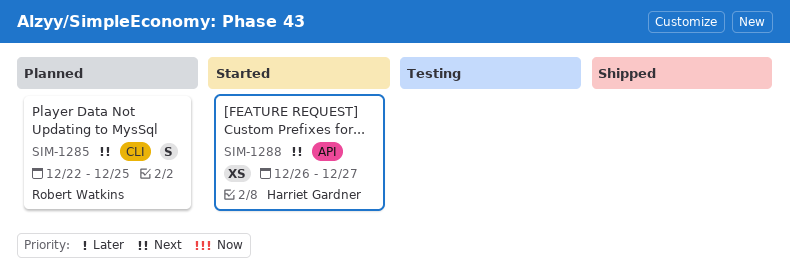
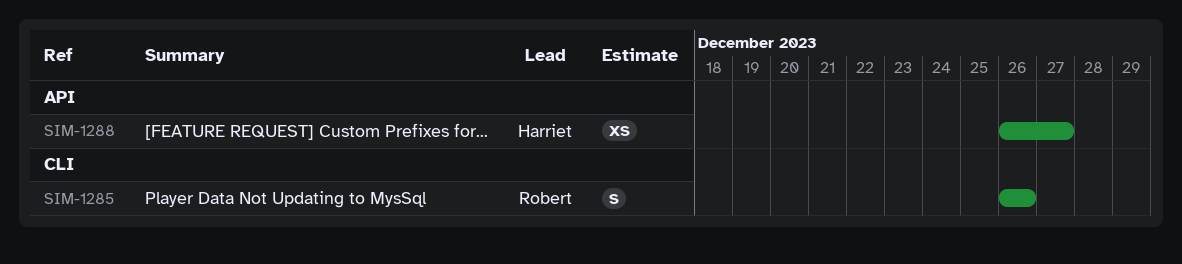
SIM-1285, start: Dec 22 -> Dec 26
SIM-1285, due: Dec 25 -> Dec 26

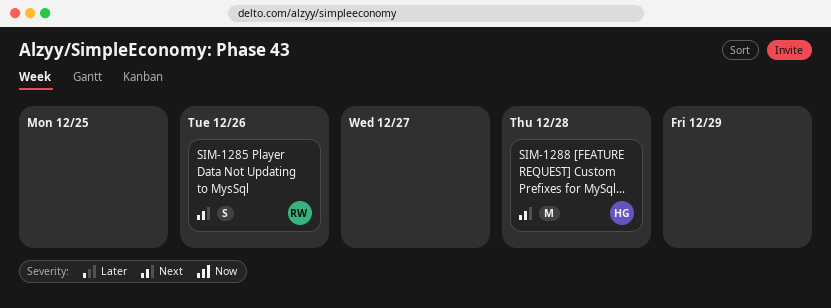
SIM-1288, estimate: XS -> M
SIM-1288, due: Dec 27 -> Dec 28

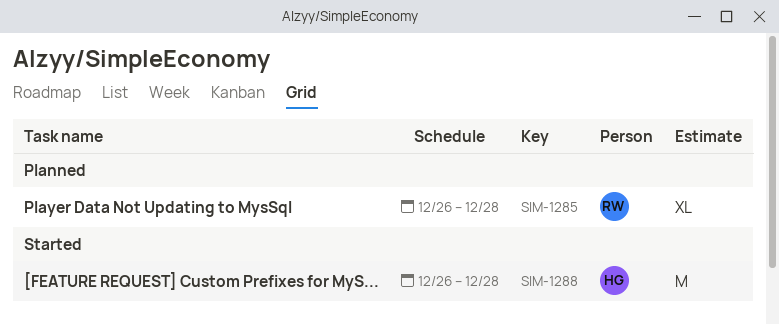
SIM-1285, estimate: S -> XL
SIM-1285, due: Dec 26 -> Dec 28

